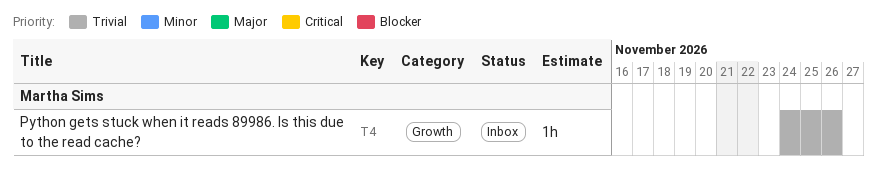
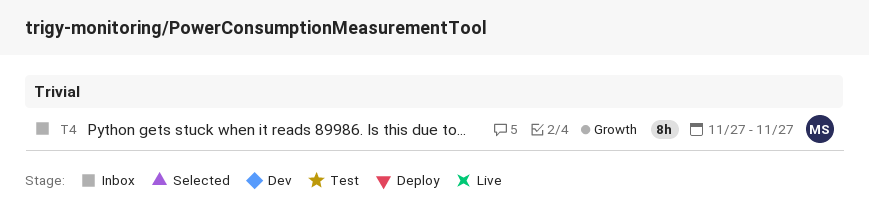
T4, estimate: 1h -> 8h
T4, start: Nov 24 -> Nov 27
T4, due: Nov 26 -> Nov 27

